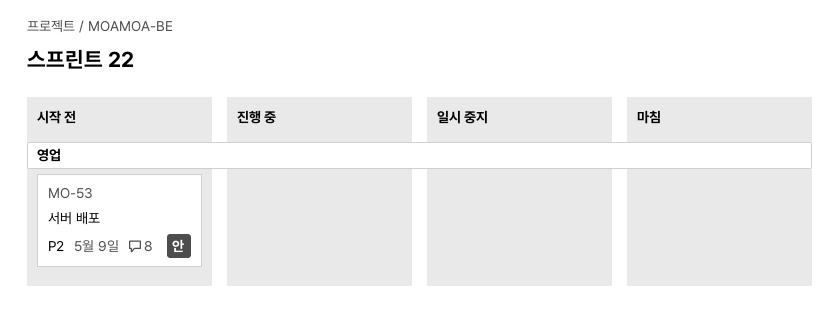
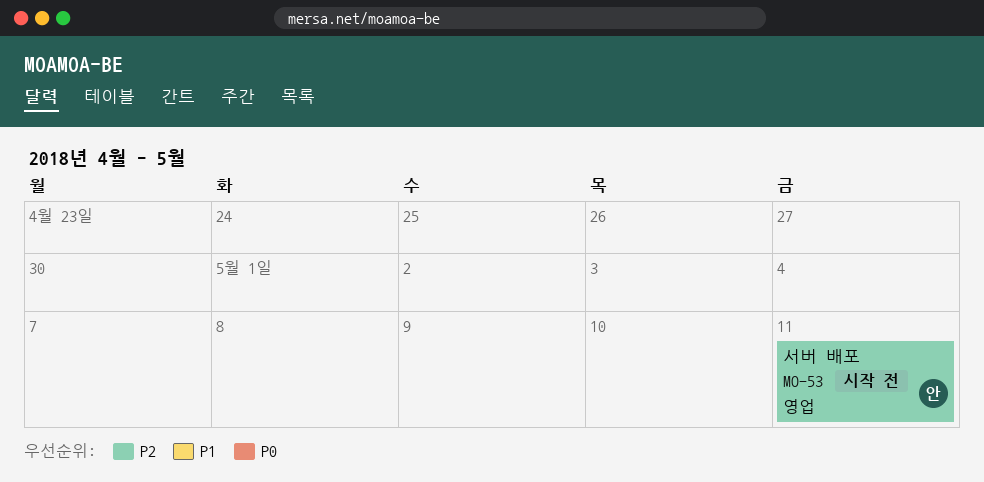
MO-53, due: May 9 -> May 11

